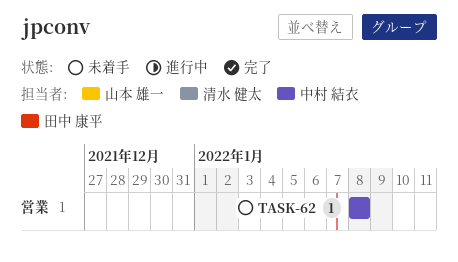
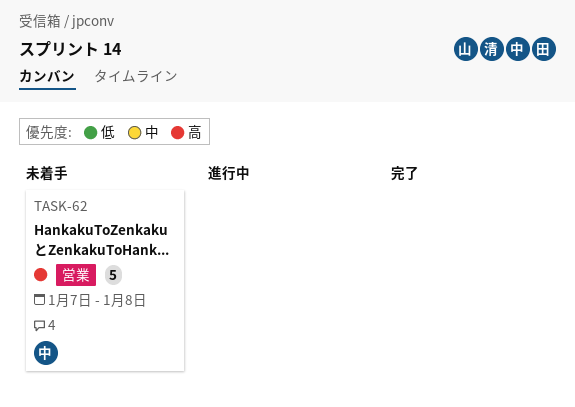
TASK-62, estimate: 1 -> 5
TASK-62, start: Jan 8 -> Jan 7

